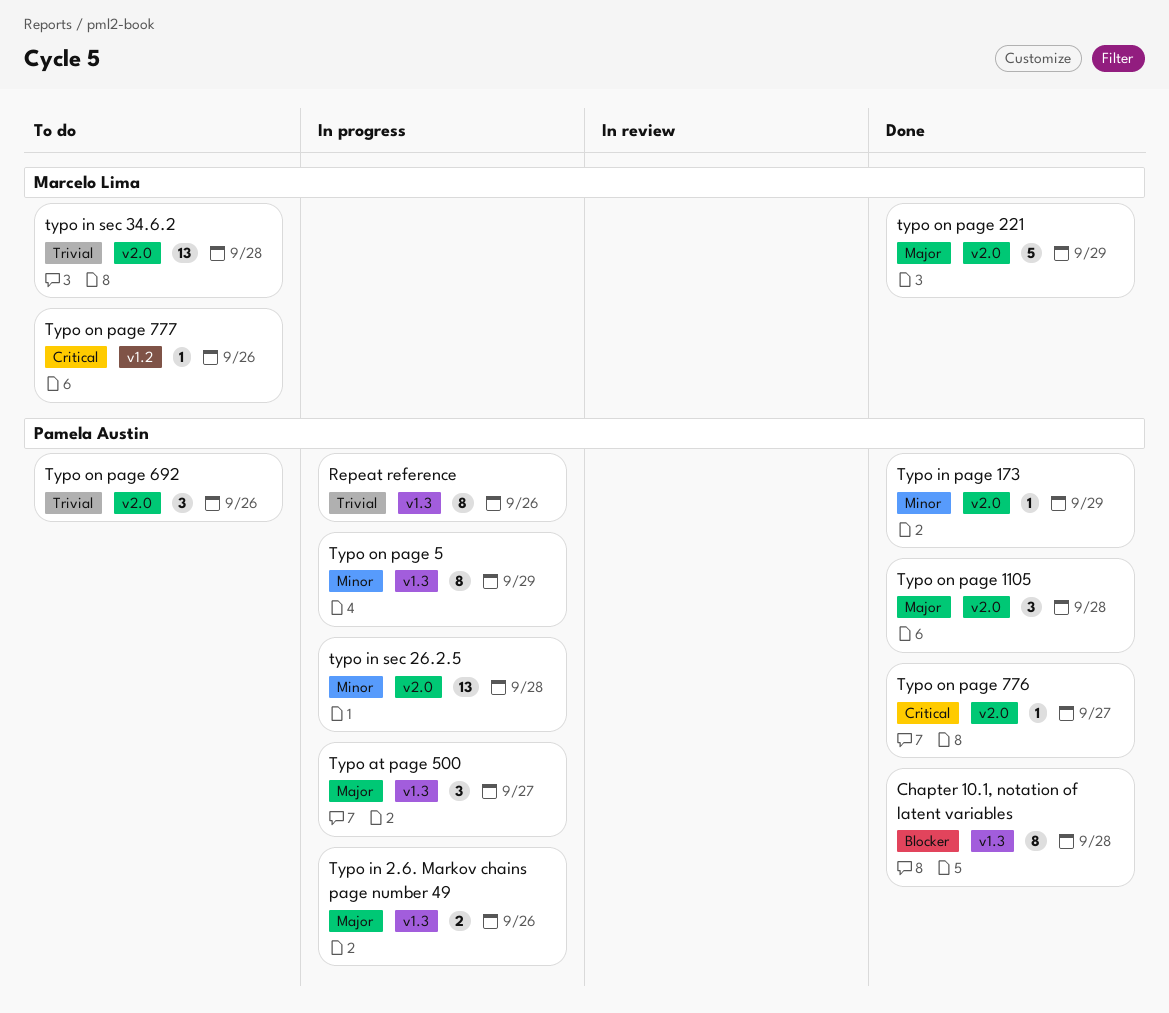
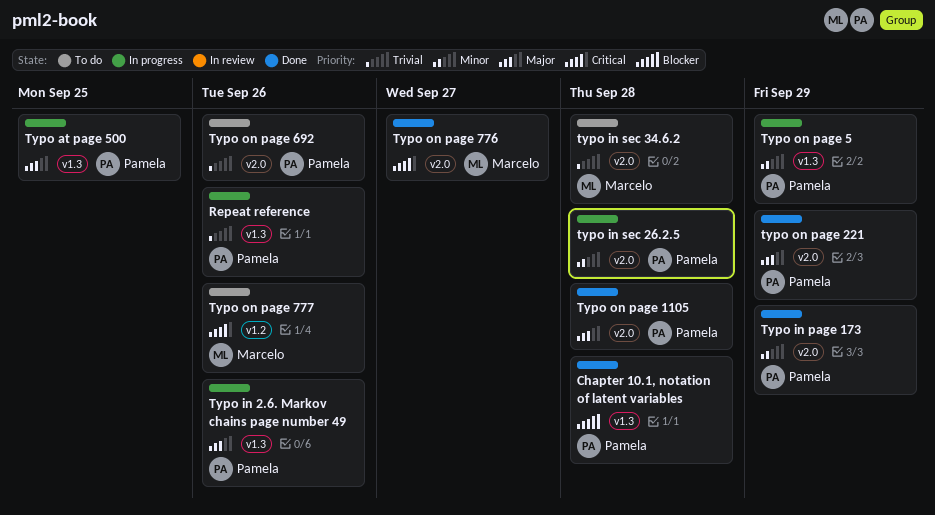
Typo at page 500, due: Sep 27 -> Sep 25
typo on page 221, owner: Marcelo Lima -> Pamela Austin
Typo on page 776, owner: Pamela Austin -> Marcelo Lima

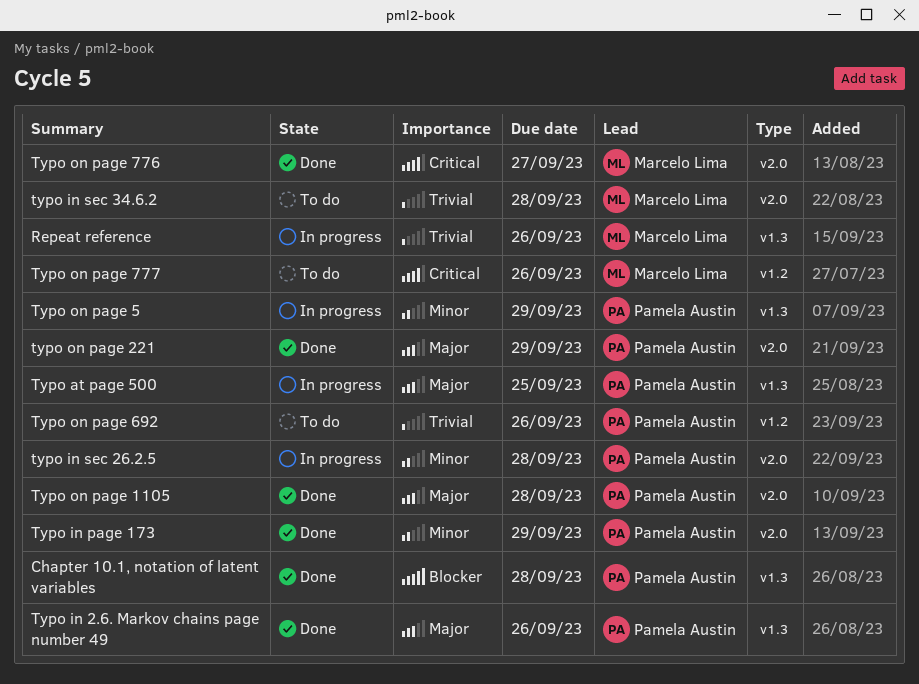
Repeat reference, owner: Pamela Austin -> Marcelo Lima
Typo in 2.6. Markov chains page number 49, status: In progress -> Done
Typo on page 692, label: v2.0 -> v1.2

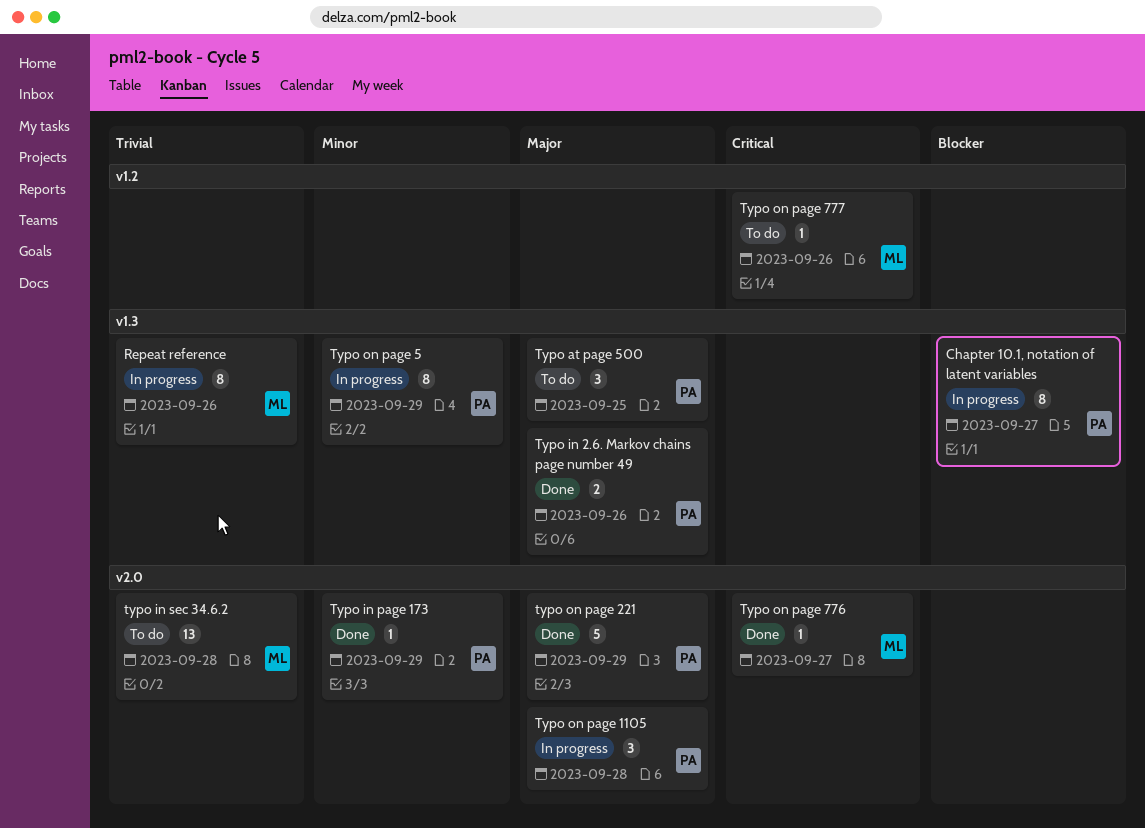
Chapter 10.1, notation of latent variables, status: Done -> In progress
Chapter 10.1, notation of latent variables, due: Sep 28 -> Sep 27
Typo at page 500, status: In progress -> To do
typo in sec 26.2.5: present -> none
Typo on page 1105, status: Done -> In progress
Typo on page 692: present -> none

